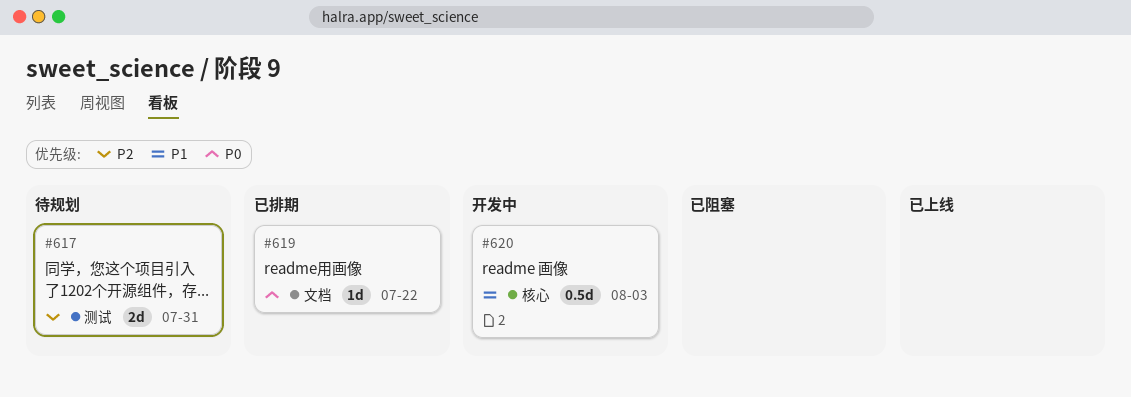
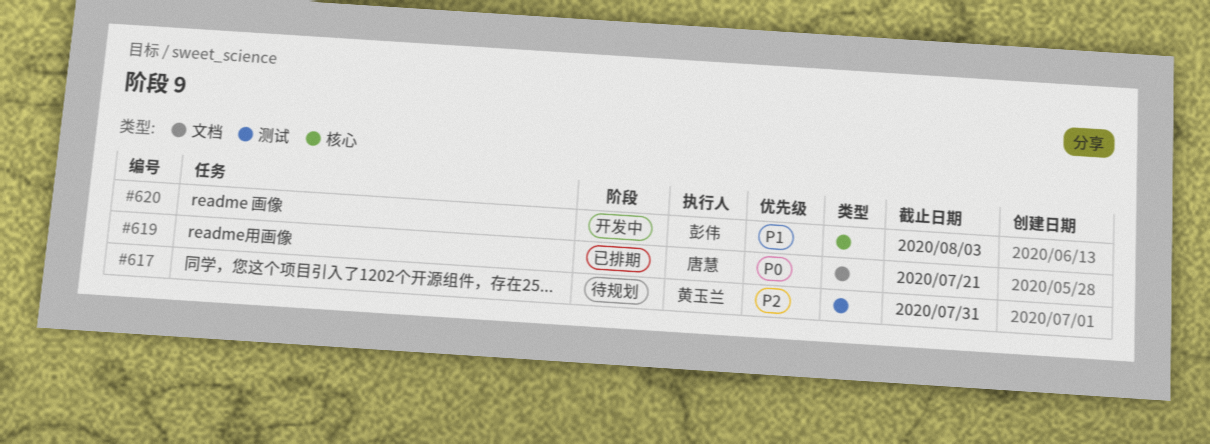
#619, due: Jul 22 -> Jul 21

